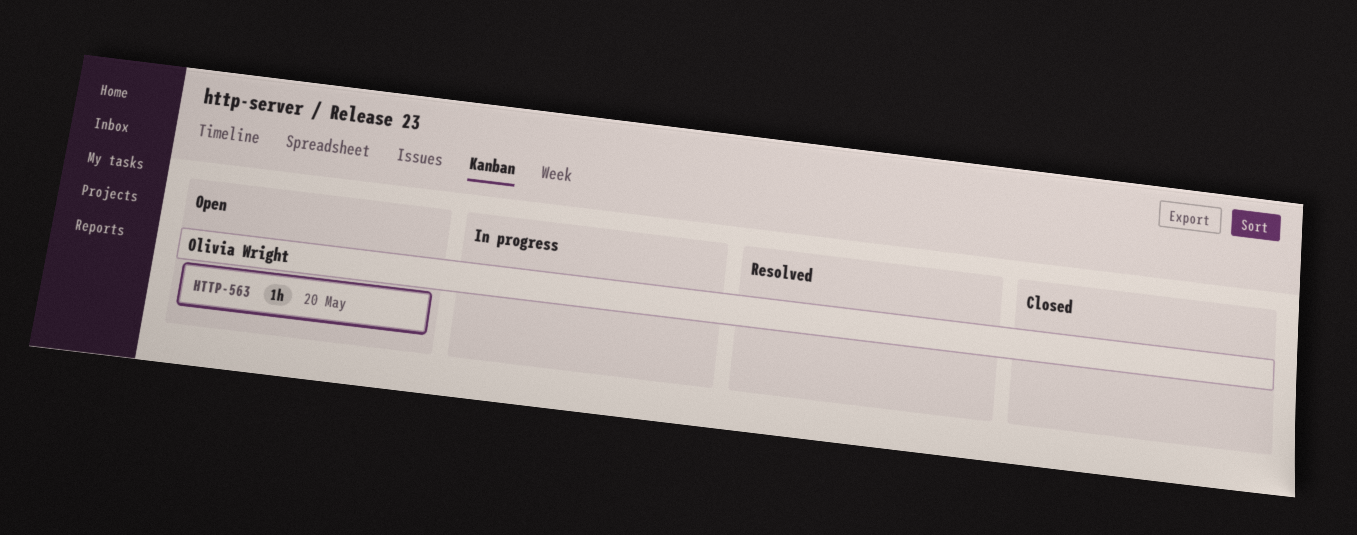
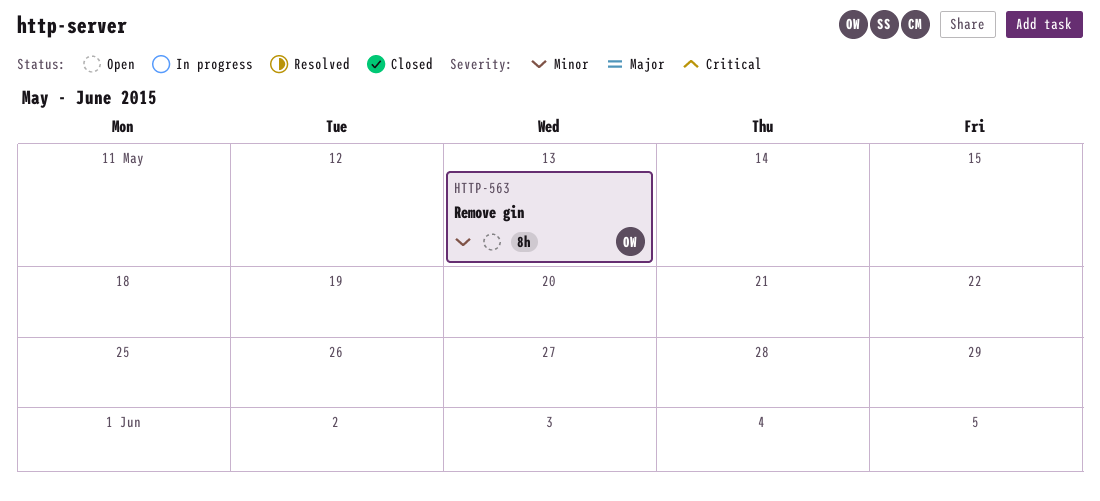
HTTP-563, estimate: 1h -> 8h
HTTP-563, due: May 20 -> May 13

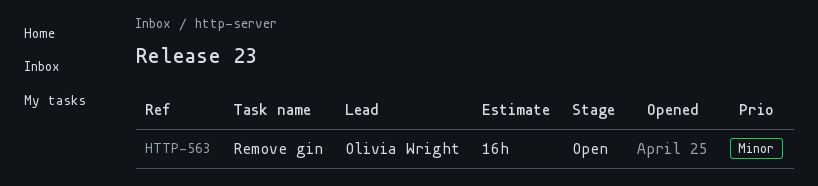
HTTP-563, estimate: 8h -> 16h

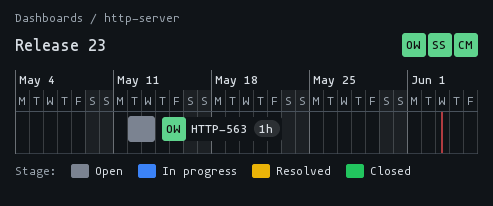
HTTP-563, estimate: 16h -> 1h

